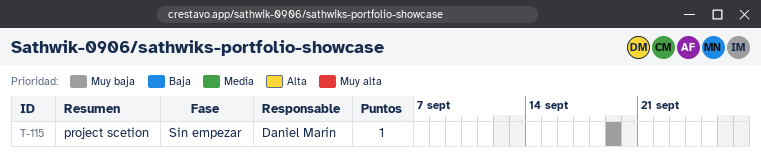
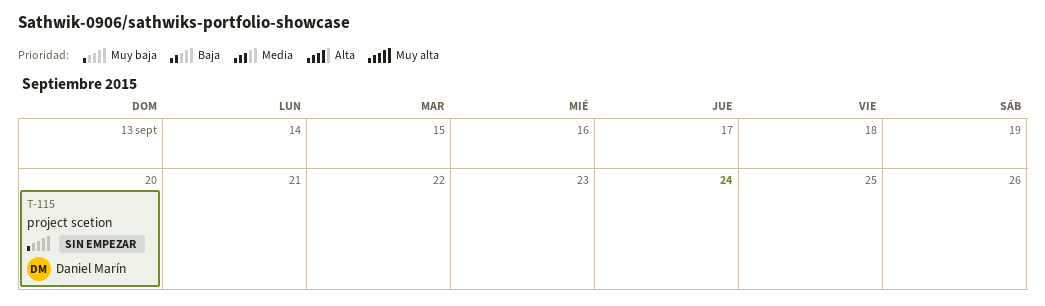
T-115, due: Sep 19 -> Sep 20

